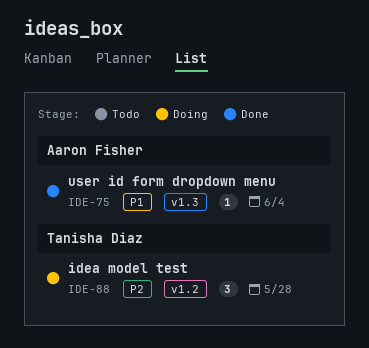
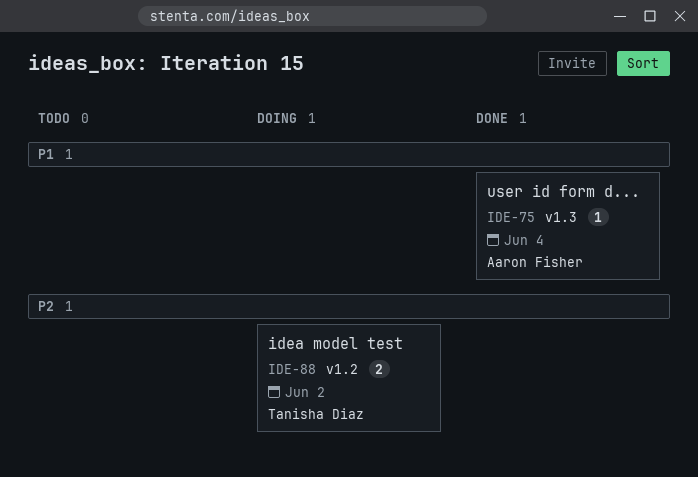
IDE-88, estimate: 3 -> 2
IDE-88, due: May 28 -> Jun 2

